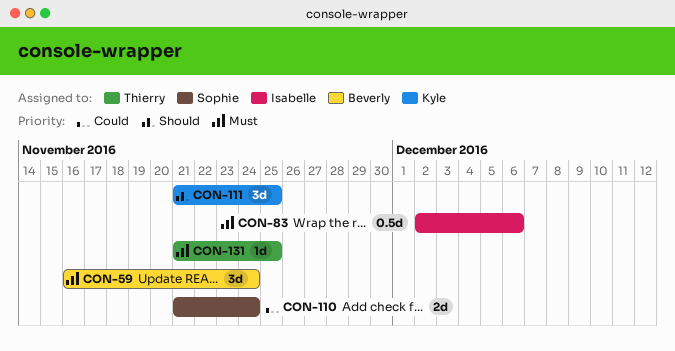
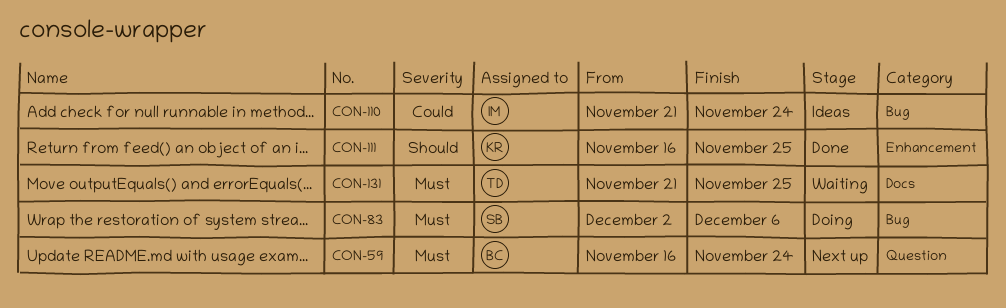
CON-83, owner: Isabelle -> Sophie
CON-110, owner: Sophie -> Isabelle
CON-111, start: Nov 21 -> Nov 16

